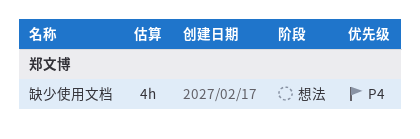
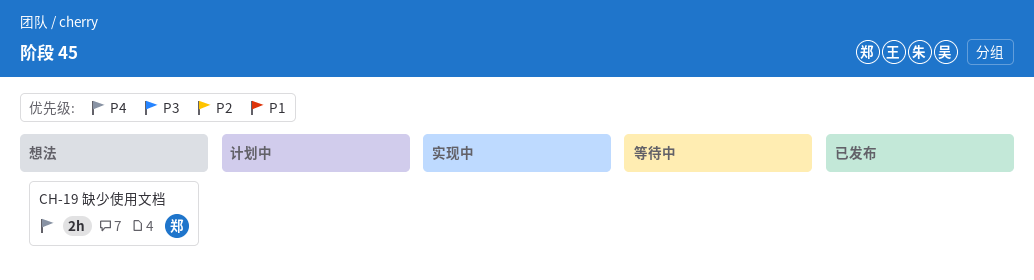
缺少使用文档, estimate: 4h -> 2h

